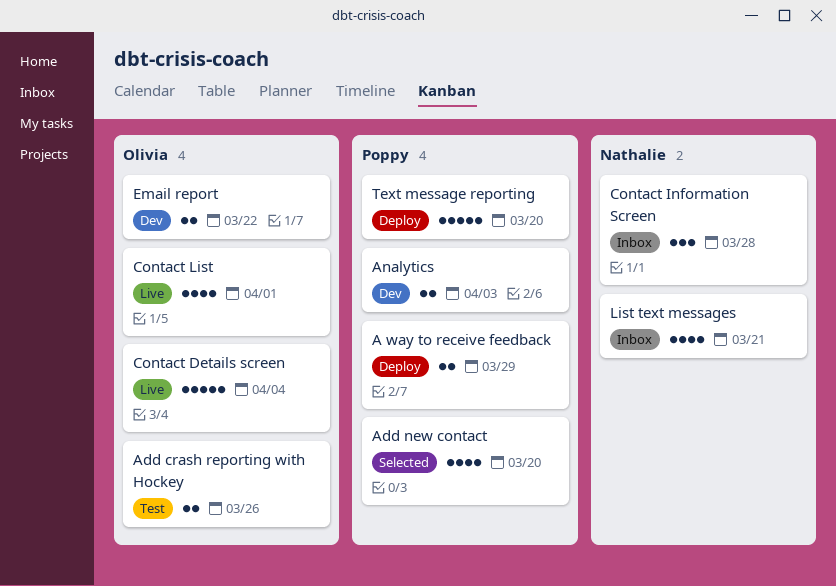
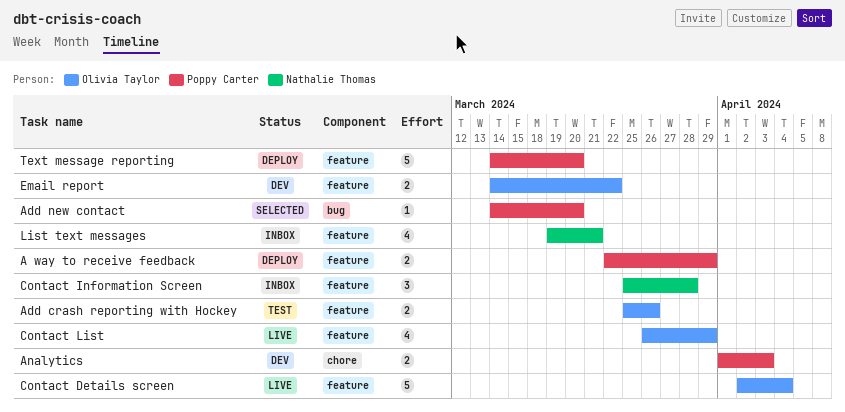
Add new contact, estimate: 4 -> 1
Contact List, due: Apr 1 -> Mar 29

